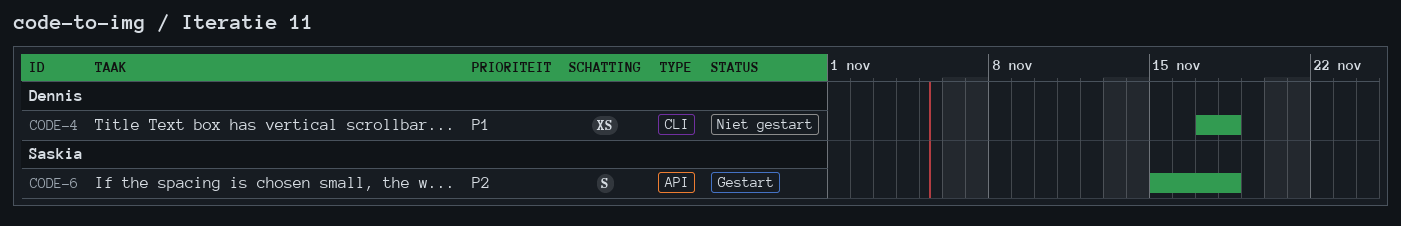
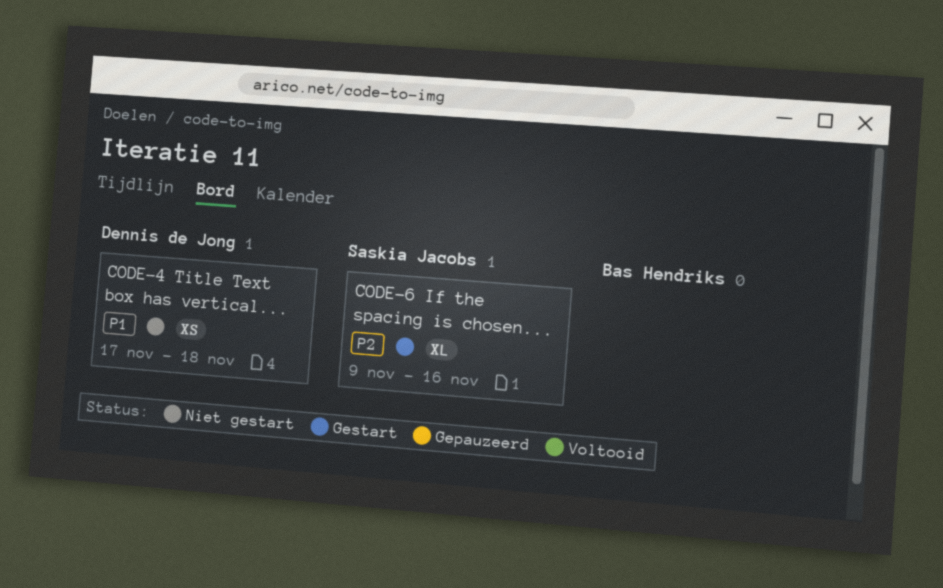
CODE-6, estimate: S -> XL
CODE-6, start: Nov 15 -> Nov 9
CODE-6, due: Nov 18 -> Nov 16

